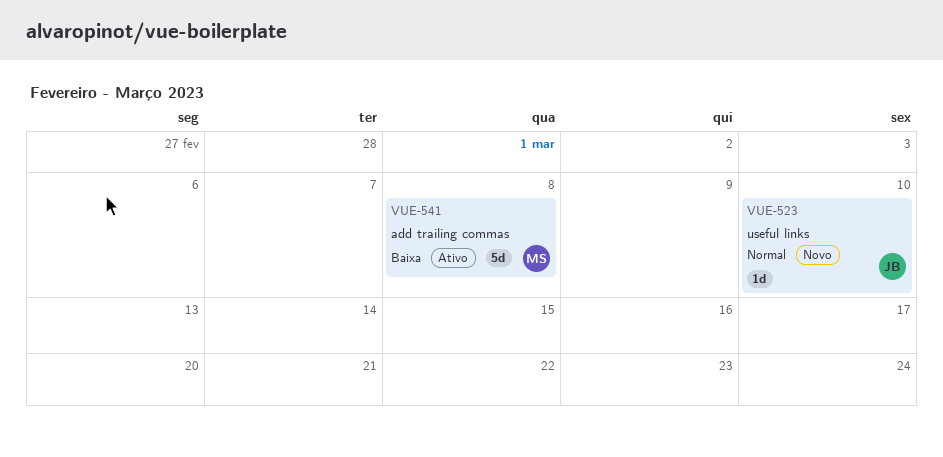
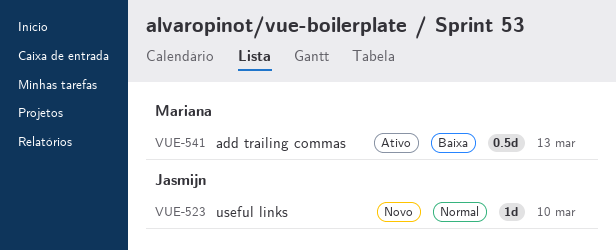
VUE-541, estimate: 5d -> 0.5d
VUE-541, due: Mar 8 -> Mar 13

